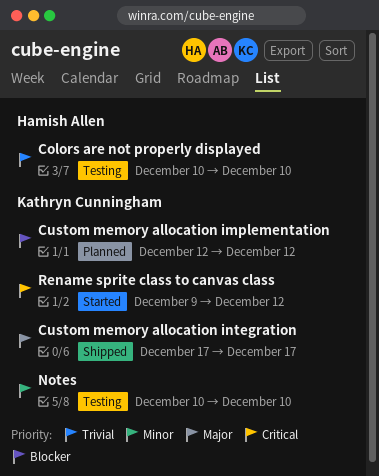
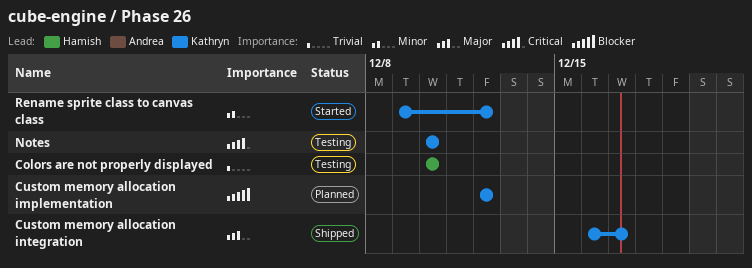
Custom memory allocation integration, start: Dec 17 -> Dec 16
Notes, priority: Minor -> Critical
Rename sprite class to canvas class, priority: Critical -> Minor

